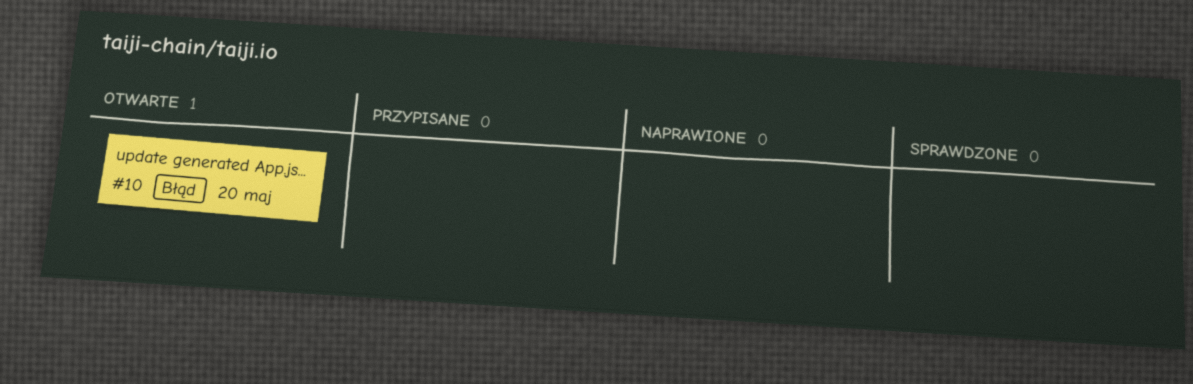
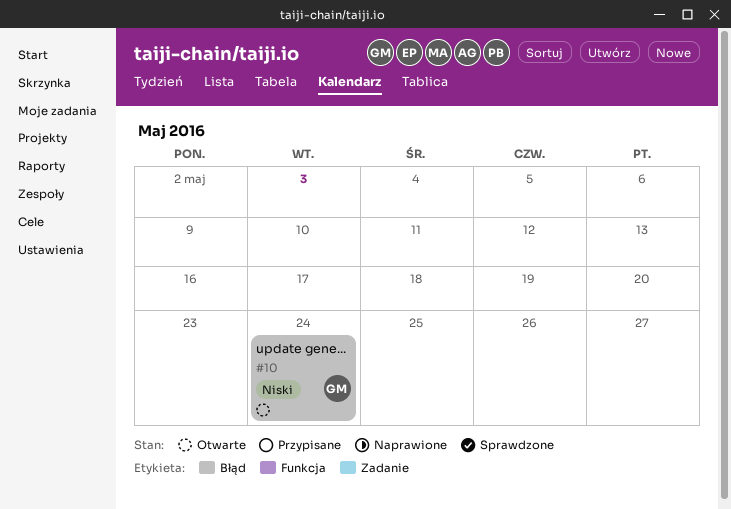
#10, due: May 20 -> May 24

